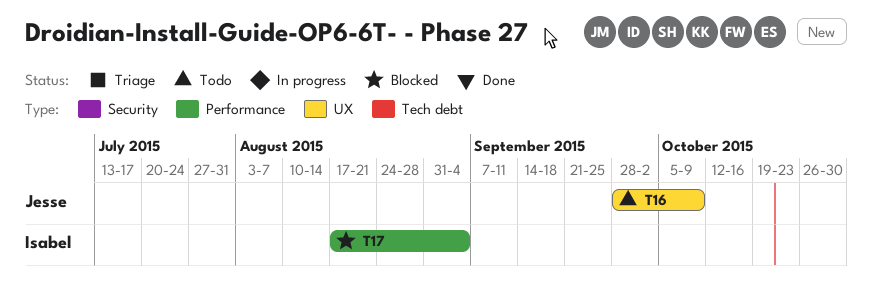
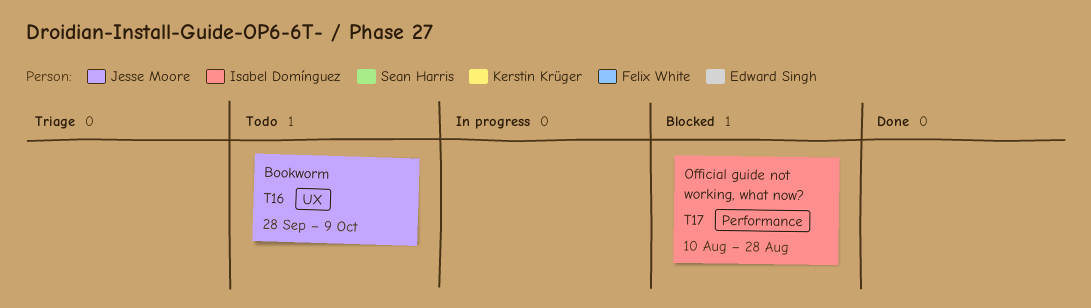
T17, start: Aug 17 -> Aug 10
T17, due: Sep 4 -> Aug 28

